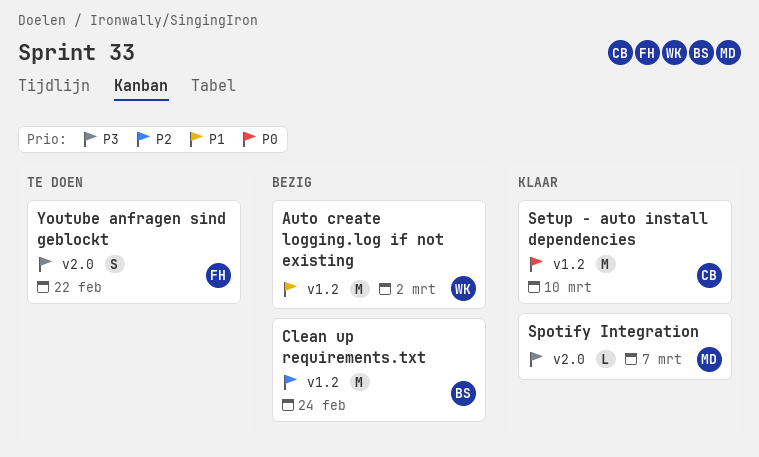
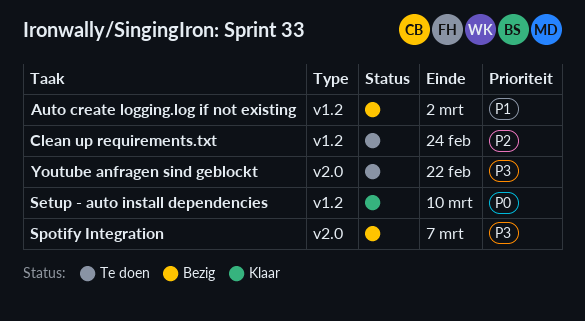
Clean up requirements.txt, status: Bezig -> Te doen
Spotify Integration, status: Klaar -> Bezig

